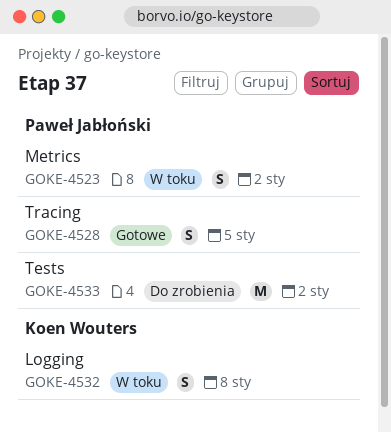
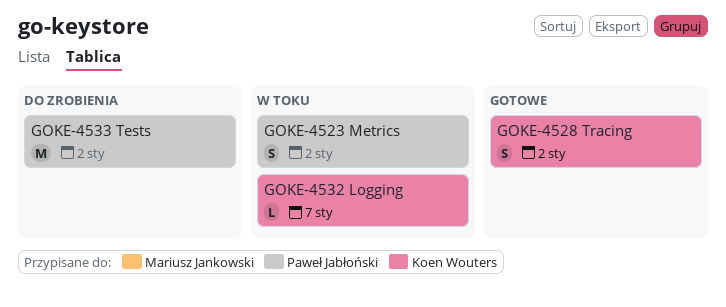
GOKE-4528, owner: Paweł Jabłoński -> Koen Wouters
GOKE-4528, due: Jan 5 -> Jan 2
GOKE-4532, estimate: S -> L
GOKE-4532, due: Jan 8 -> Jan 7

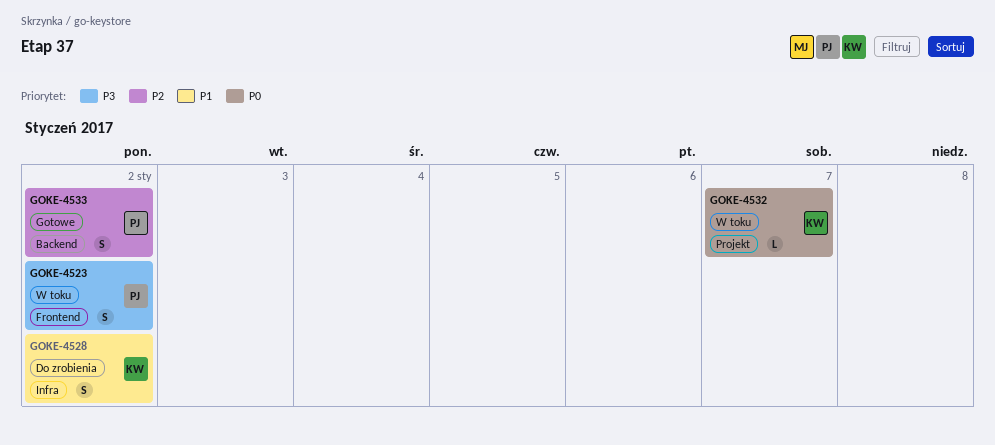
GOKE-4528, status: Gotowe -> Do zrobienia
GOKE-4533, status: Do zrobienia -> Gotowe
GOKE-4533, estimate: M -> S

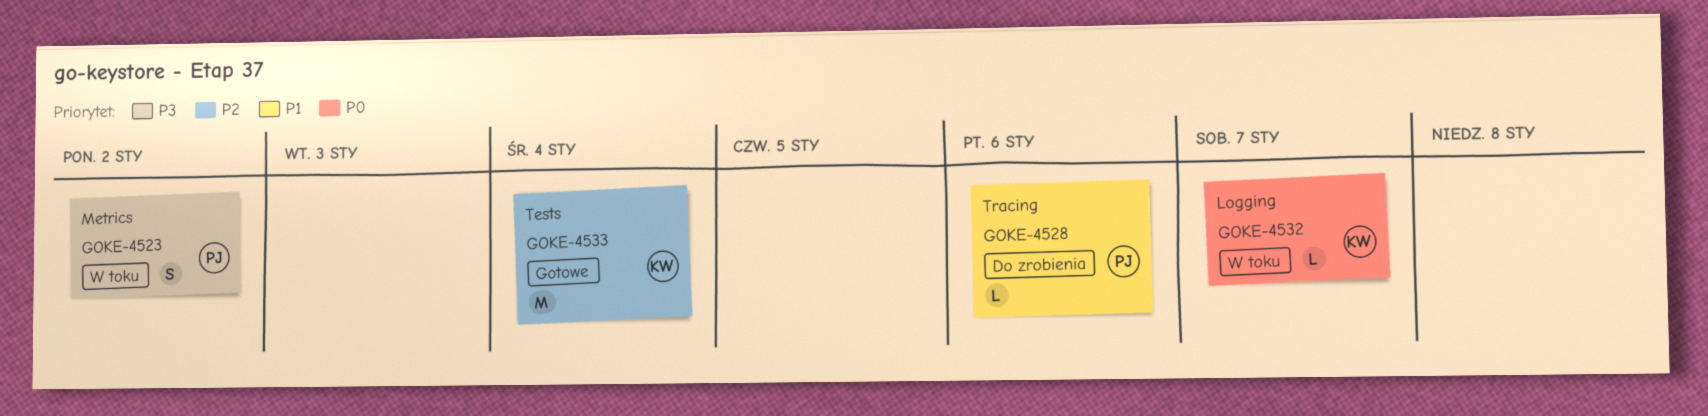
GOKE-4528, owner: KW -> PJ
GOKE-4528, estimate: S -> L
GOKE-4528, due: Jan 2 -> Jan 6
GOKE-4533, owner: PJ -> KW
GOKE-4533, estimate: S -> M
GOKE-4533, due: Jan 2 -> Jan 4

